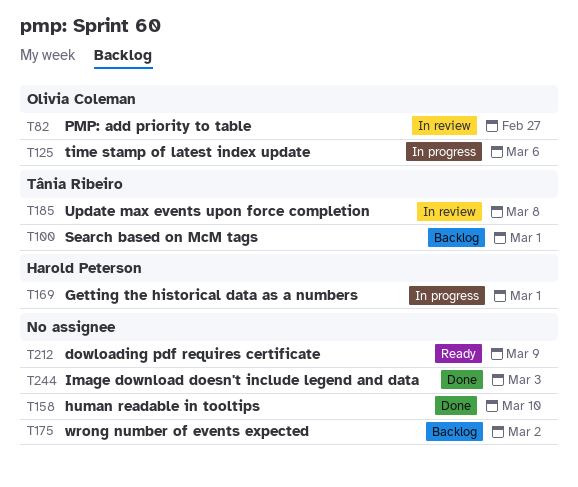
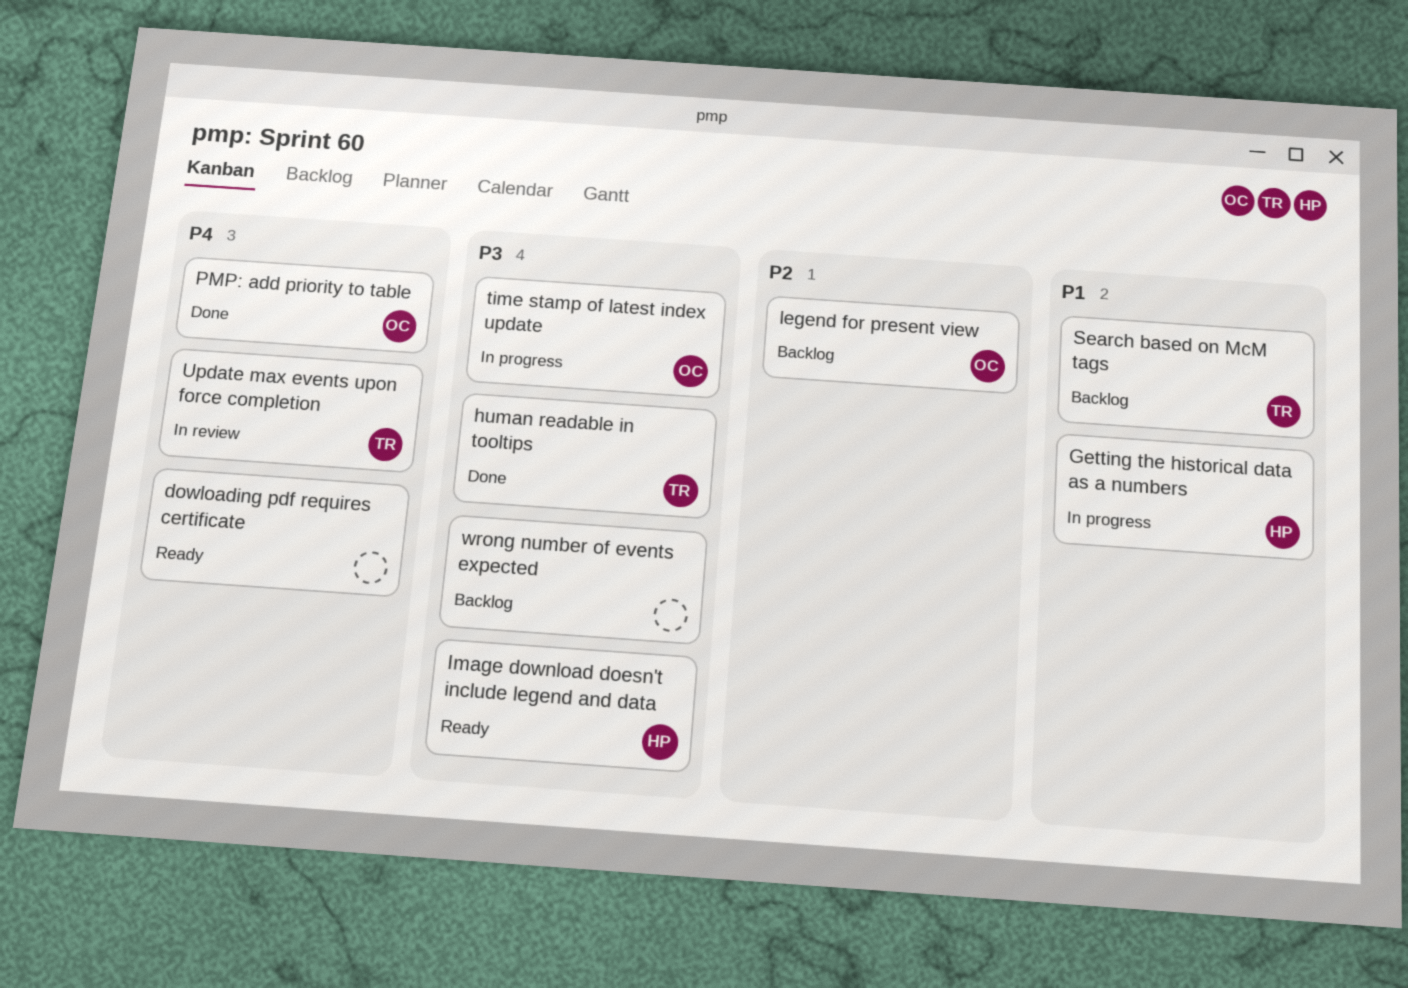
human readable in tooltips, owner: none -> Tânia Ribeiro
Image download doesn't include legend and data, status: Done -> Ready
Image download doesn't include legend and data, owner: none -> Harold Peterson
legend for present view: none -> present
PMP: add priority to table, status: In review -> Done

